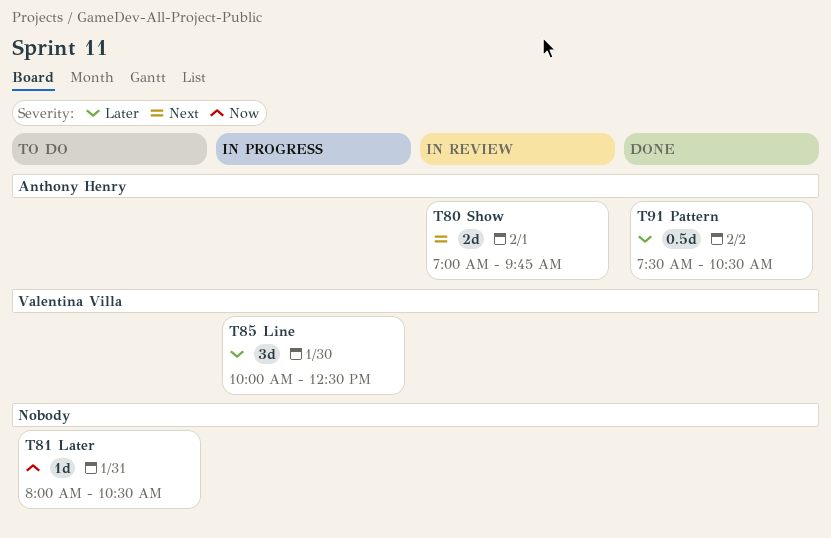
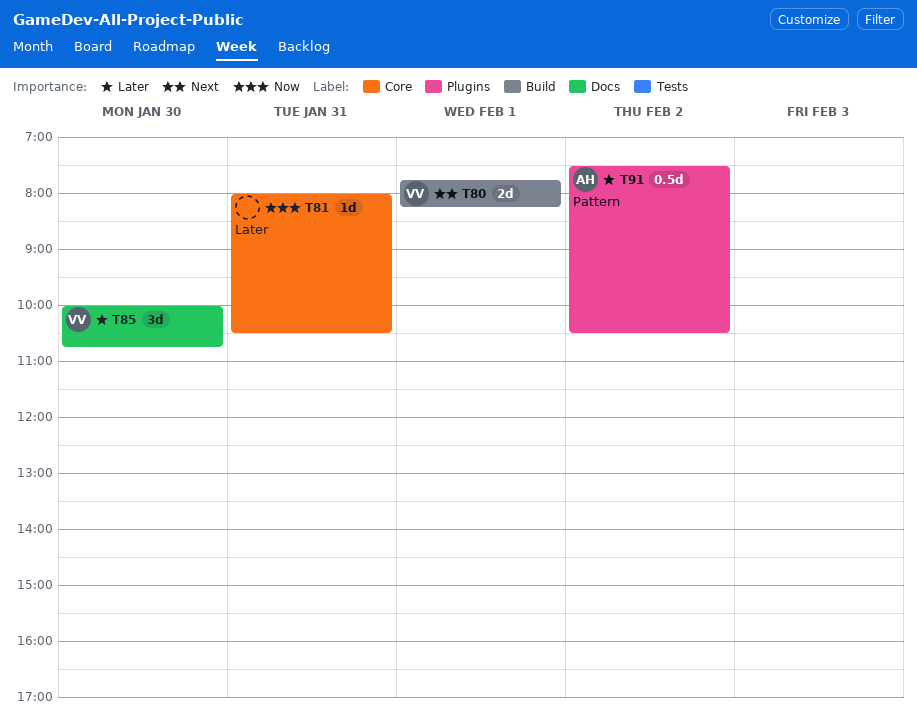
T80, owner: Anthony Henry -> Valentina Villa
T80, begins: 07:00 -> 07:45
T80, ends: 09:45 -> 08:15
T85, ends: 12:30 -> 10:45

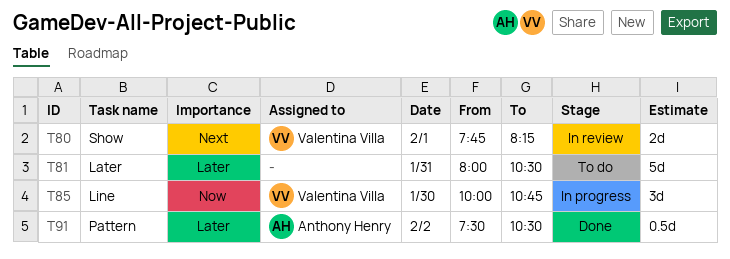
T81, priority: Now -> Later
T81, estimate: 1d -> 5d
T85, priority: Later -> Now

